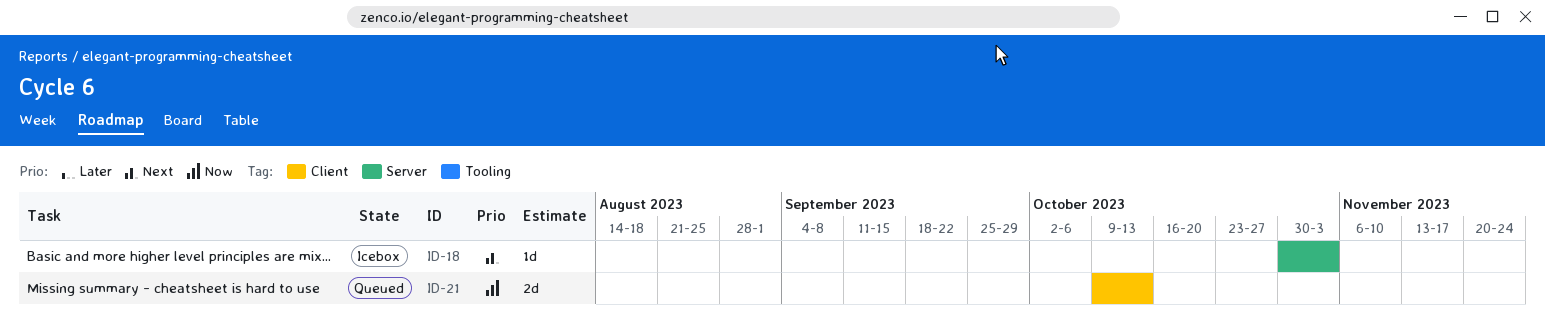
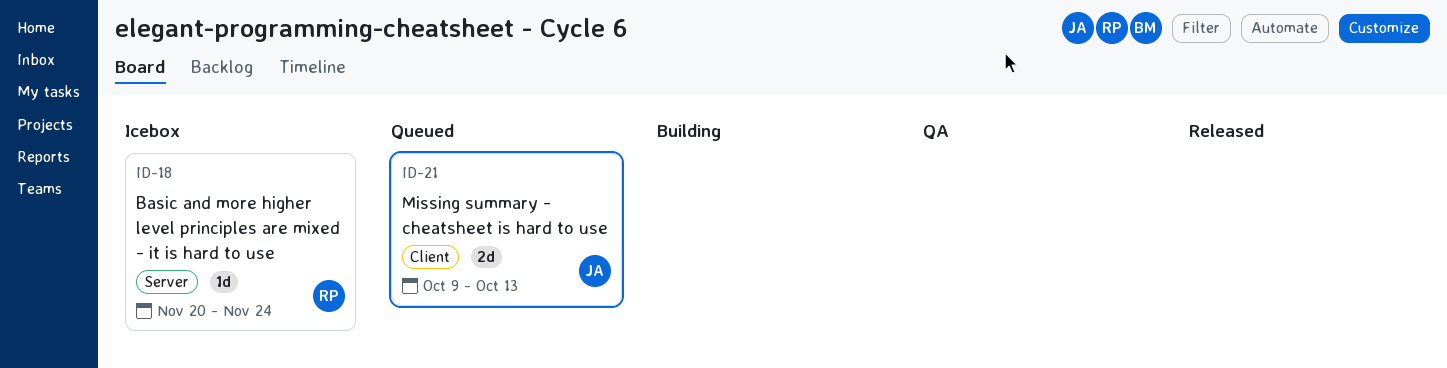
ID-18, start: Oct 30 -> Nov 20
ID-18, due: Nov 3 -> Nov 24

